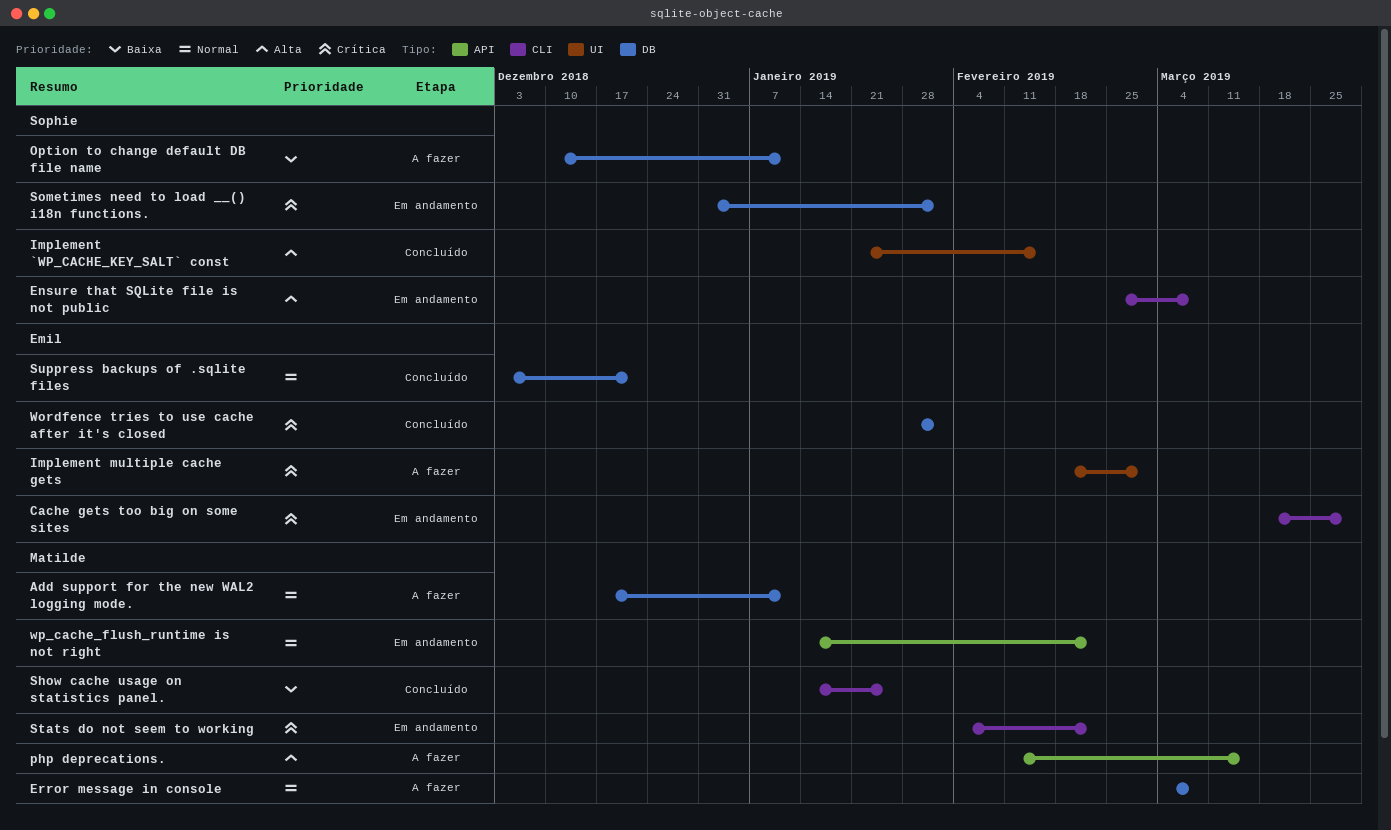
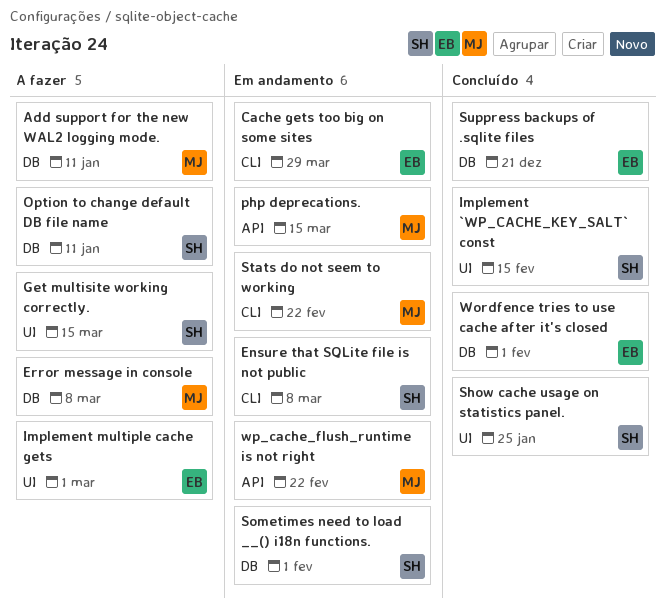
Get multisite working correctly.: none -> present
php deprecations., status: A fazer -> Em andamento
Show cache usage on statistics panel., owner: Matilde -> Sophie
Show cache usage on statistics panel., label: CLI -> UI

